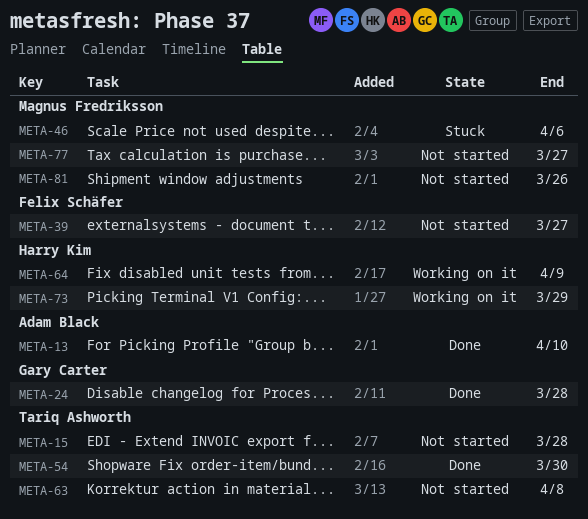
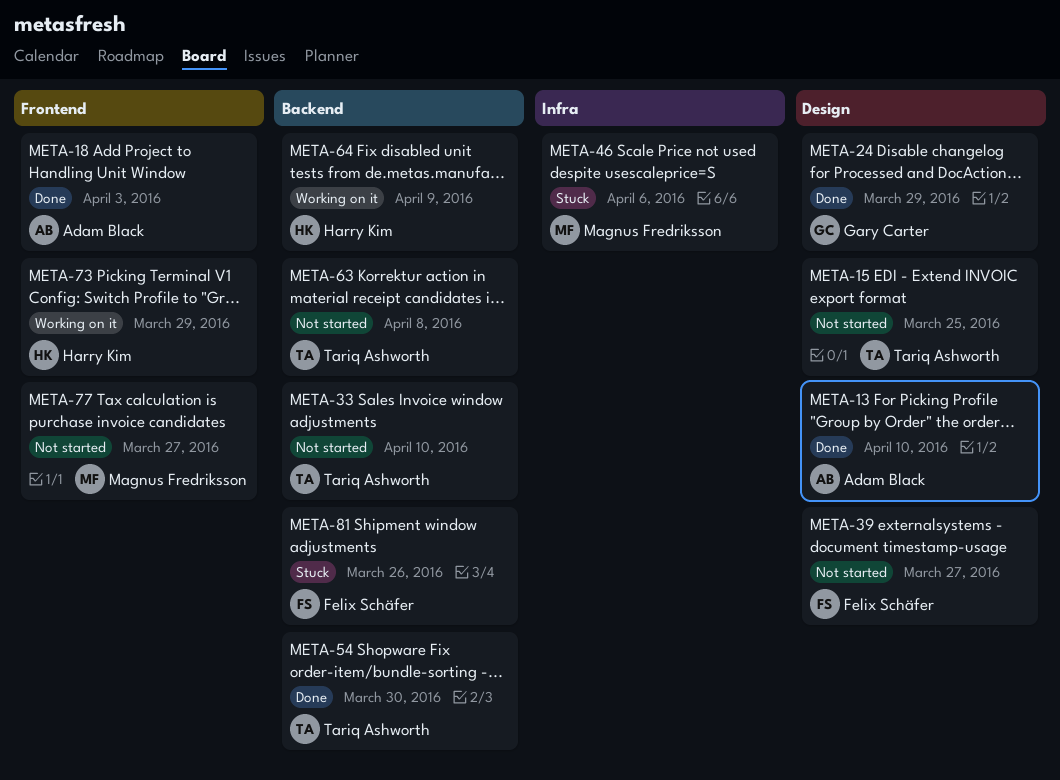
META-15, due: Mar 28 -> Mar 25
META-18: none -> present
META-24, due: Mar 28 -> Mar 29
META-33: none -> present
META-81, status: Not started -> Stuck
META-81, owner: Magnus Fredriksson -> Felix Schäfer

